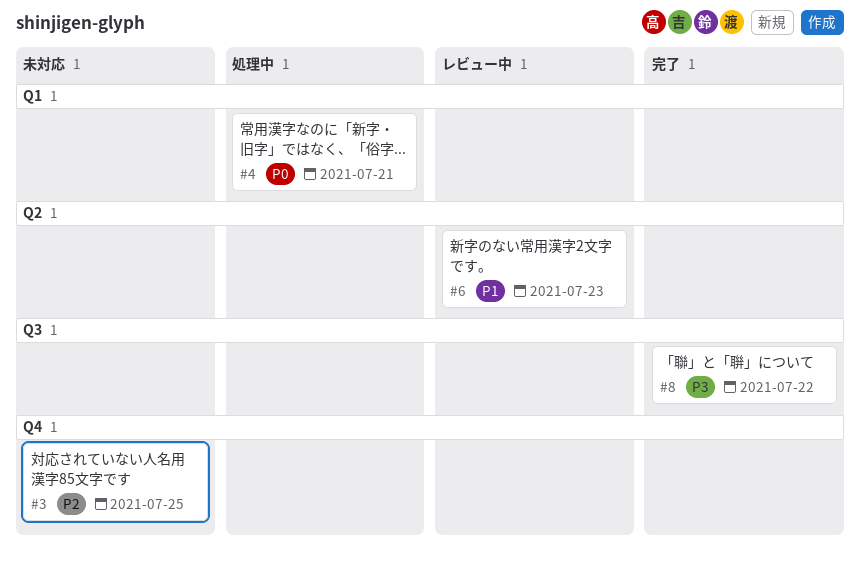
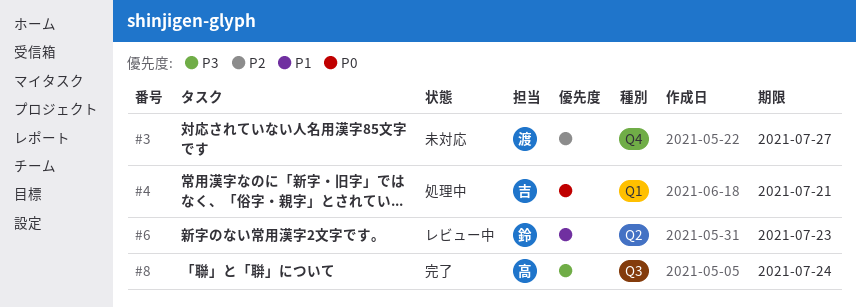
#3, due: Jul 25 -> Jul 27
#8, due: Jul 22 -> Jul 24

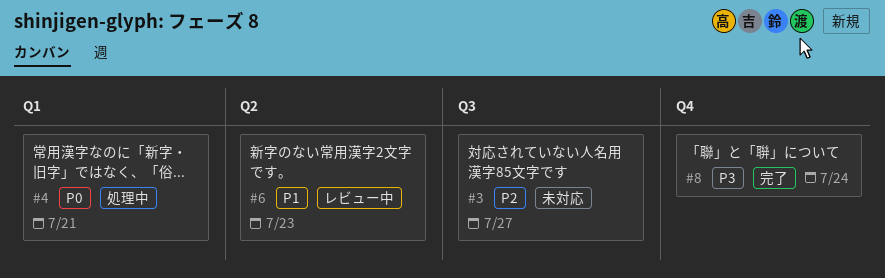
#3, label: Q4 -> Q3
#8, label: Q3 -> Q4

